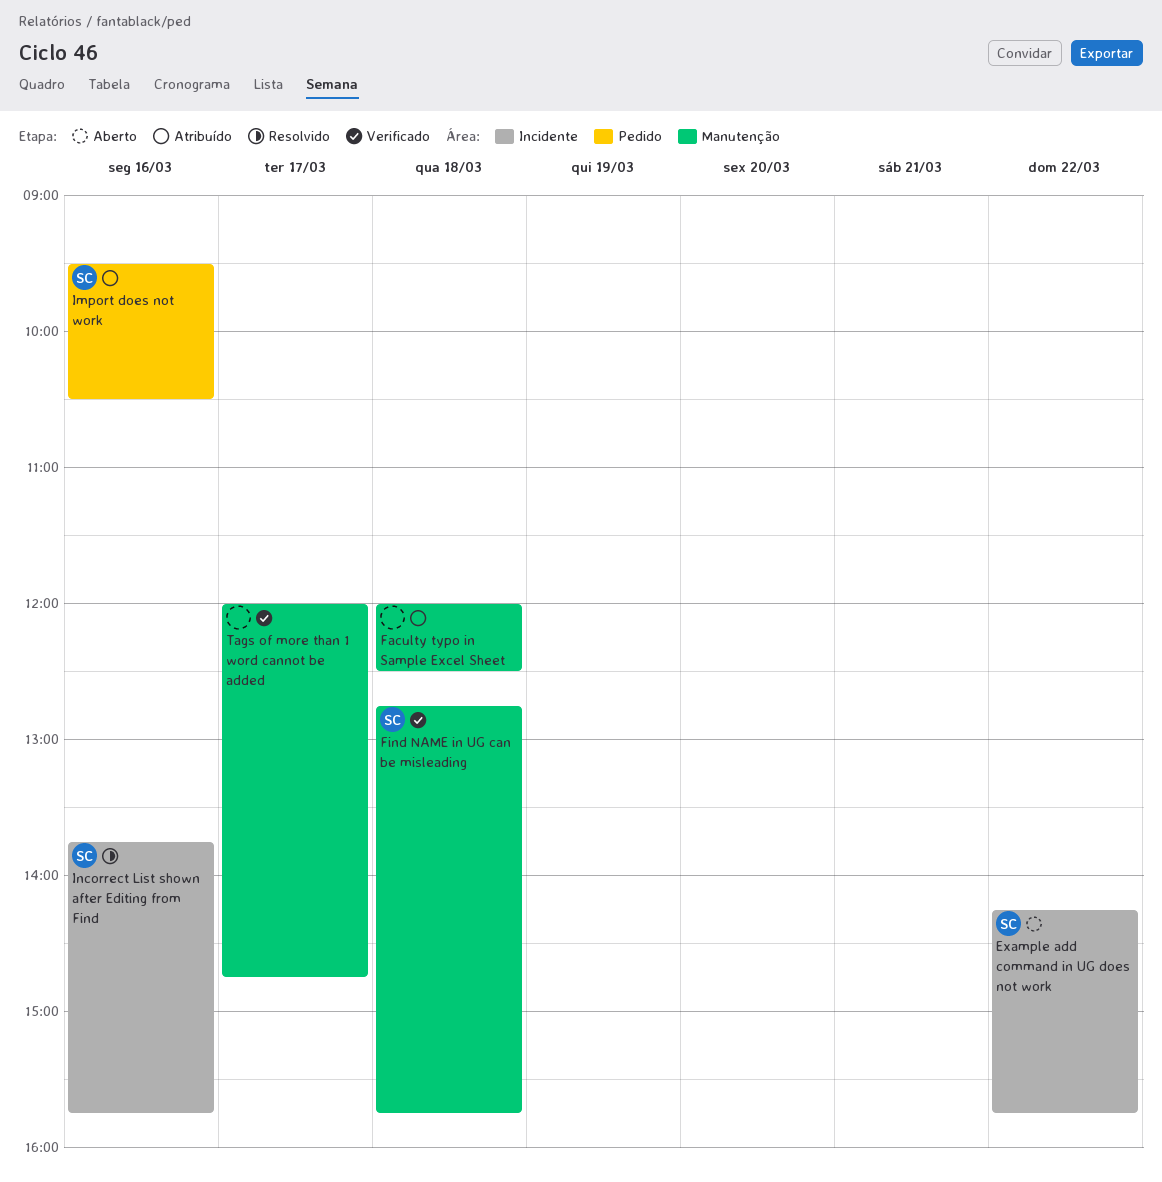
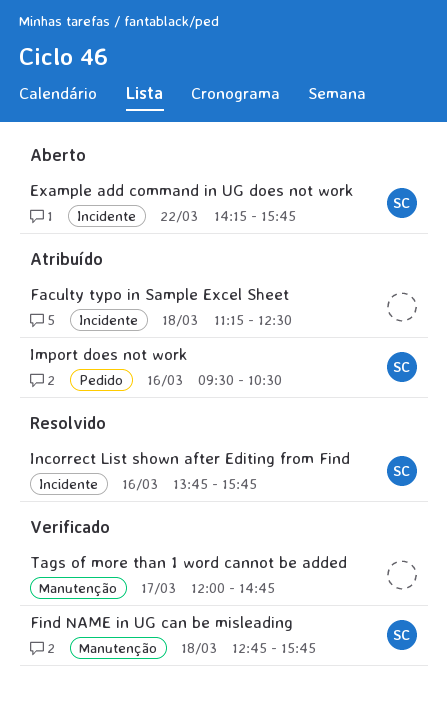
Faculty typo in Sample Excel Sheet, label: Manutenção -> Incidente
Faculty typo in Sample Excel Sheet, begins: 12:00 -> 11:15

